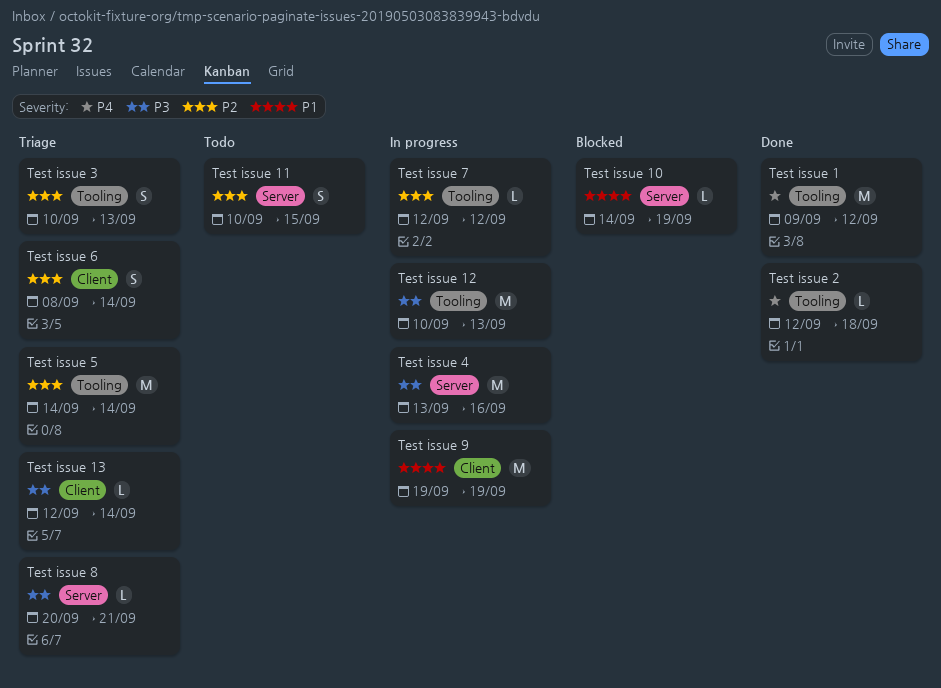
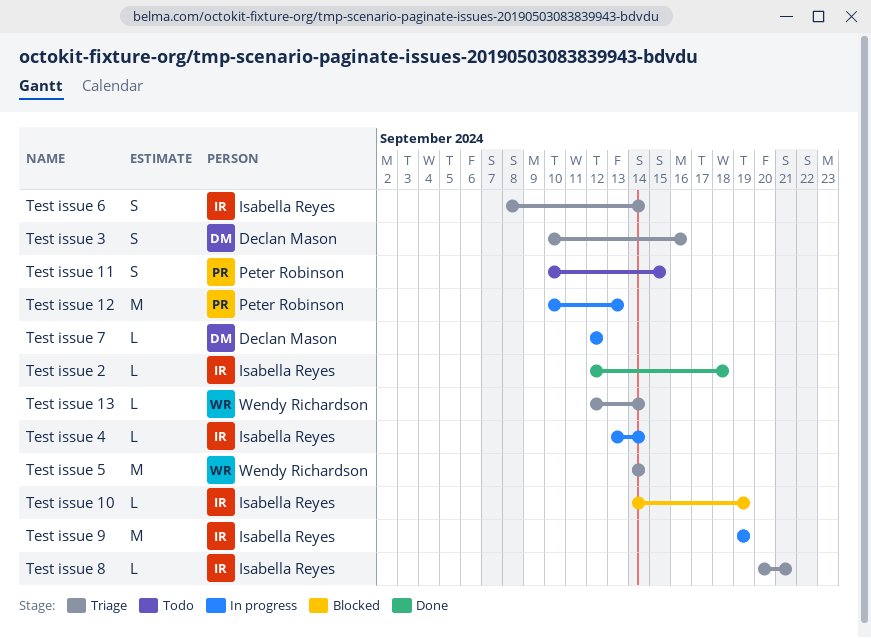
Test issue 1: present -> none
Test issue 3, due: Sep 13 -> Sep 16
Test issue 4, estimate: M -> L
Test issue 4, due: Sep 16 -> Sep 14

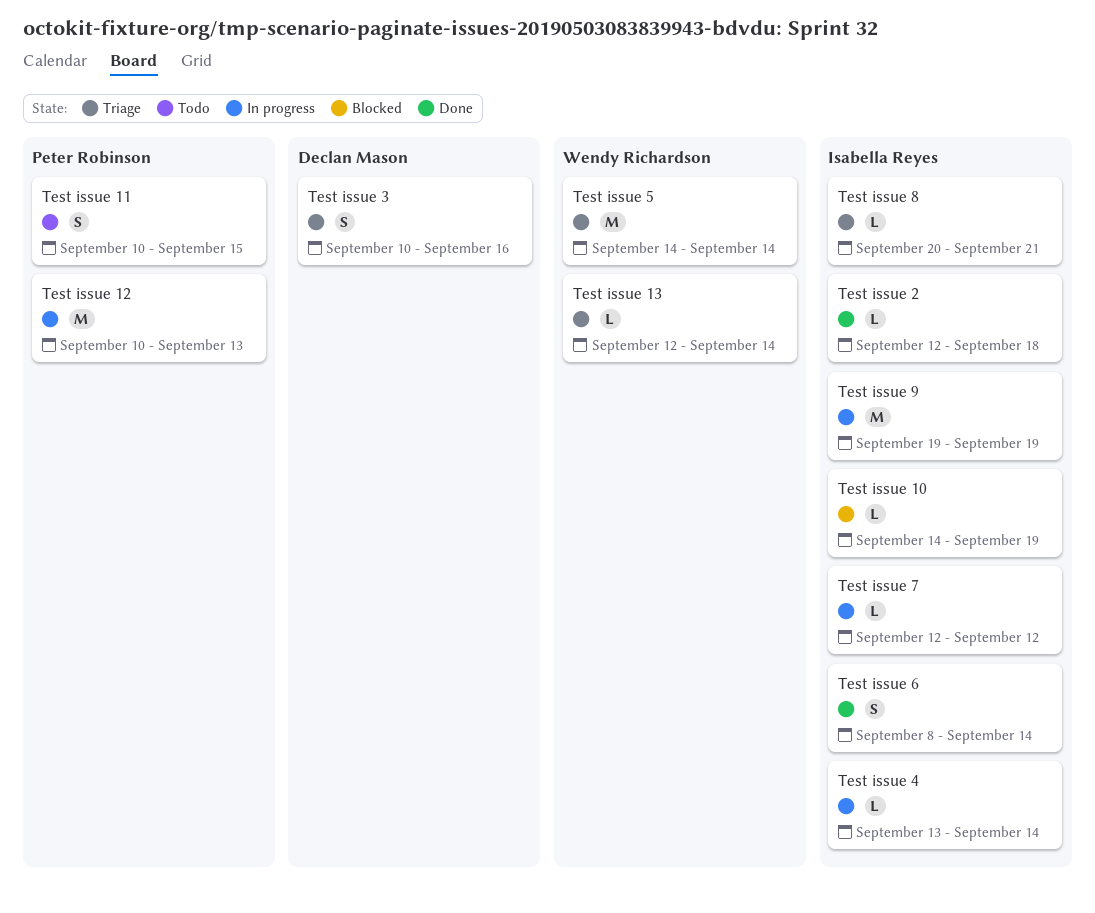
Test issue 6, status: Triage -> Done
Test issue 7, owner: Declan Mason -> Isabella Reyes

